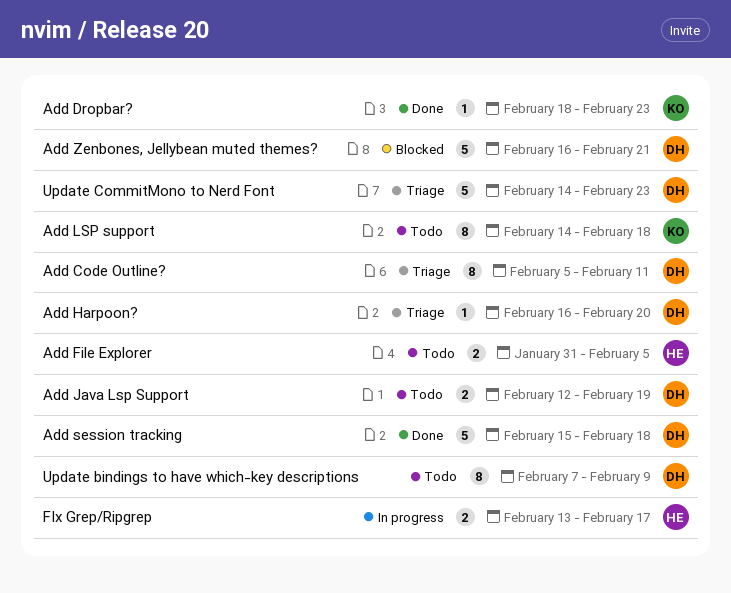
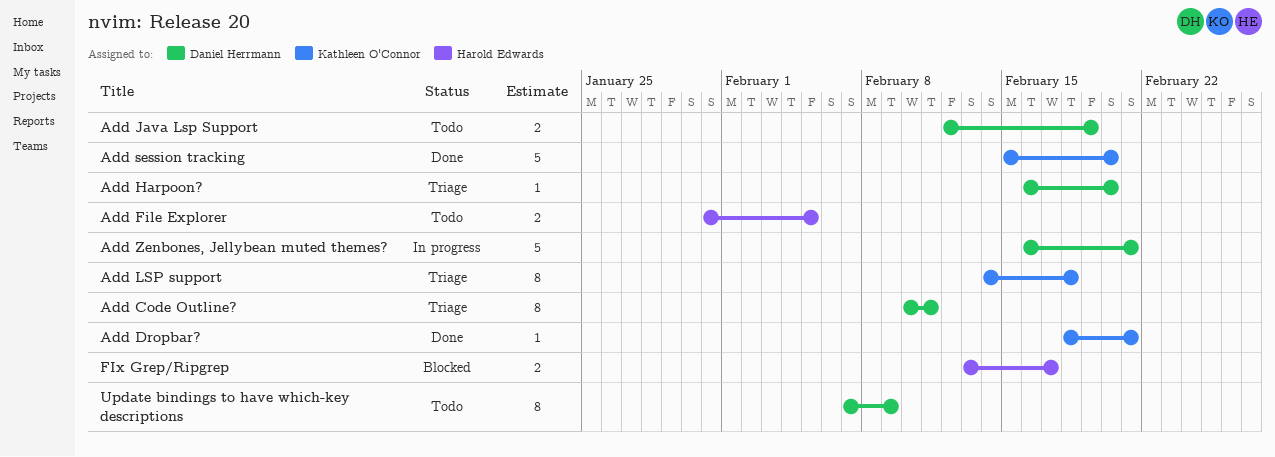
Add Code Outline?, start: Feb 5 -> Feb 10
Add Dropbar?, due: Feb 23 -> Feb 21
Add LSP support, status: Todo -> Triage
Add session tracking, owner: Daniel Herrmann -> Kathleen O'Connor
Add session tracking, due: Feb 18 -> Feb 20
Add Zenbones, Jellybean muted themes?, status: Blocked -> In progress
FIx Grep/Ripgrep, status: In progress -> Blocked
Update CommitMono to Nerd Font: present -> none

